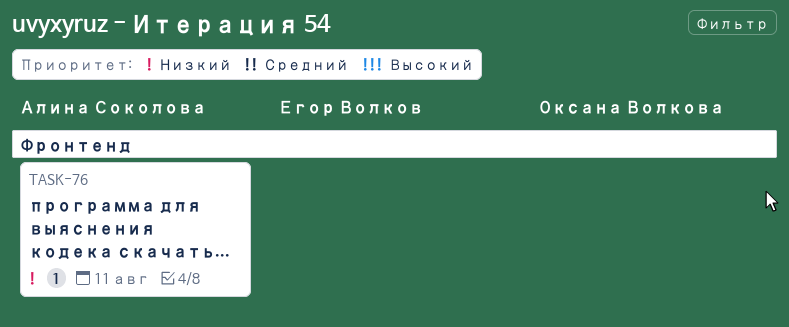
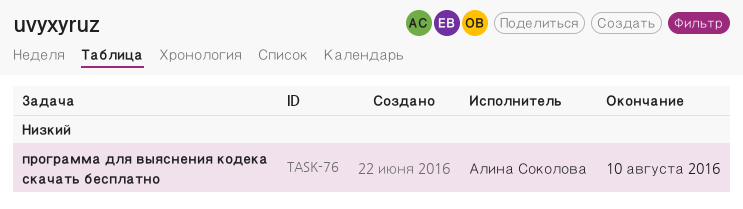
TASK-76, due: Aug 11 -> Aug 10

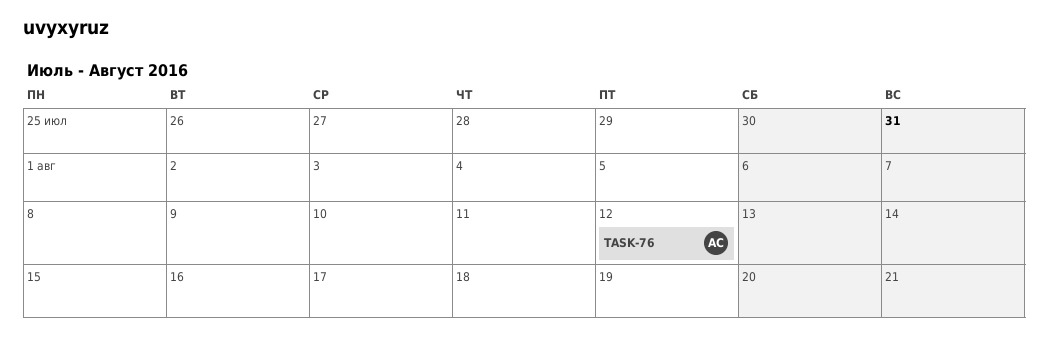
TASK-76, due: Aug 10 -> Aug 12

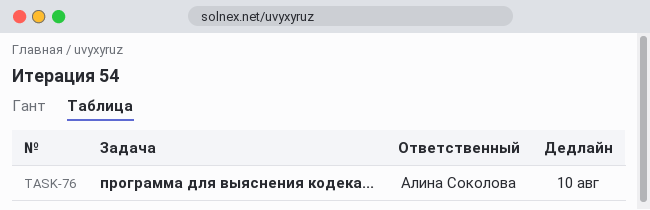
TASK-76, due: Aug 12 -> Aug 10

